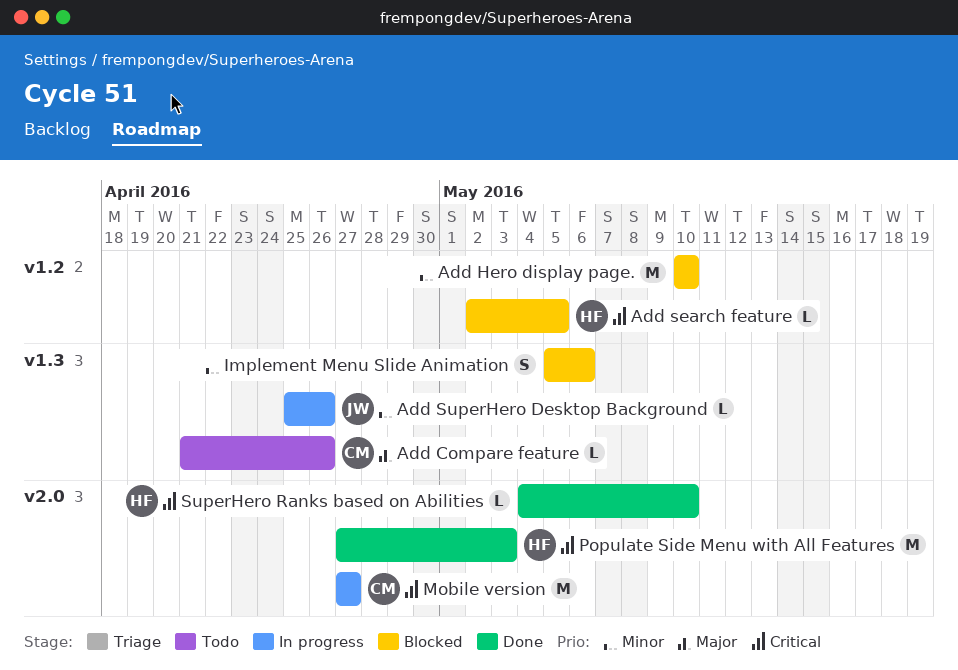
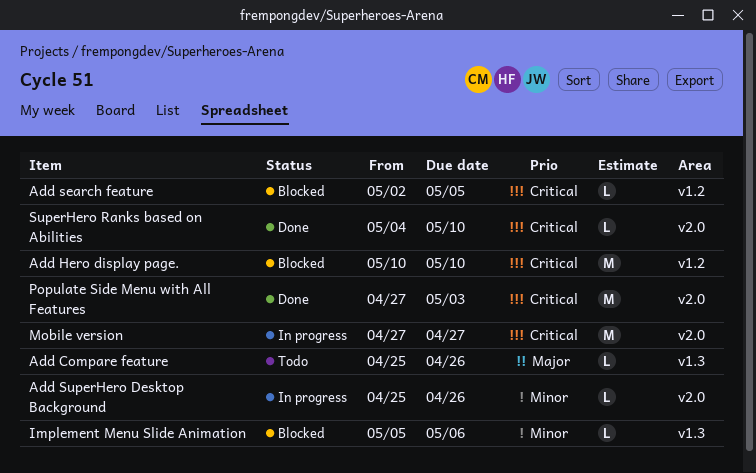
Add Compare feature, start: Apr 21 -> Apr 25
Add Hero display page., priority: Minor -> Critical
Add SuperHero Desktop Background, label: v1.3 -> v2.0
Implement Menu Slide Animation, estimate: S -> L

